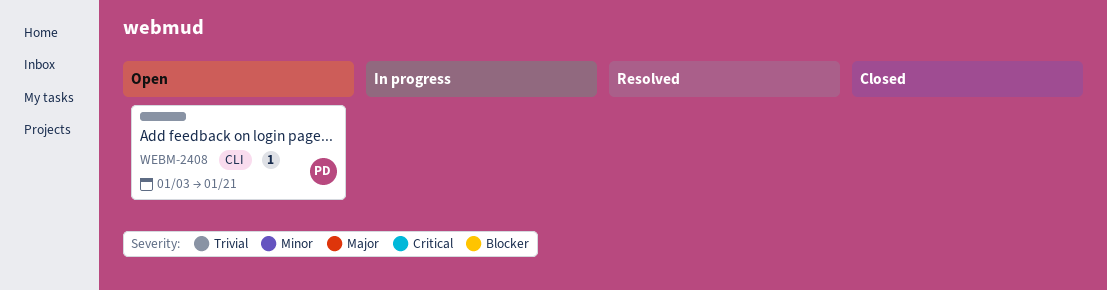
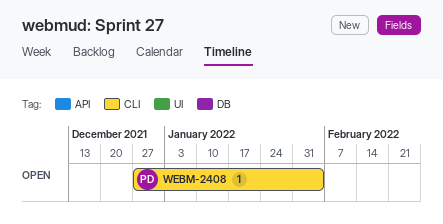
WEBM-2408, start: Jan 3 -> Dec 27
WEBM-2408, due: Jan 21 -> Feb 4

